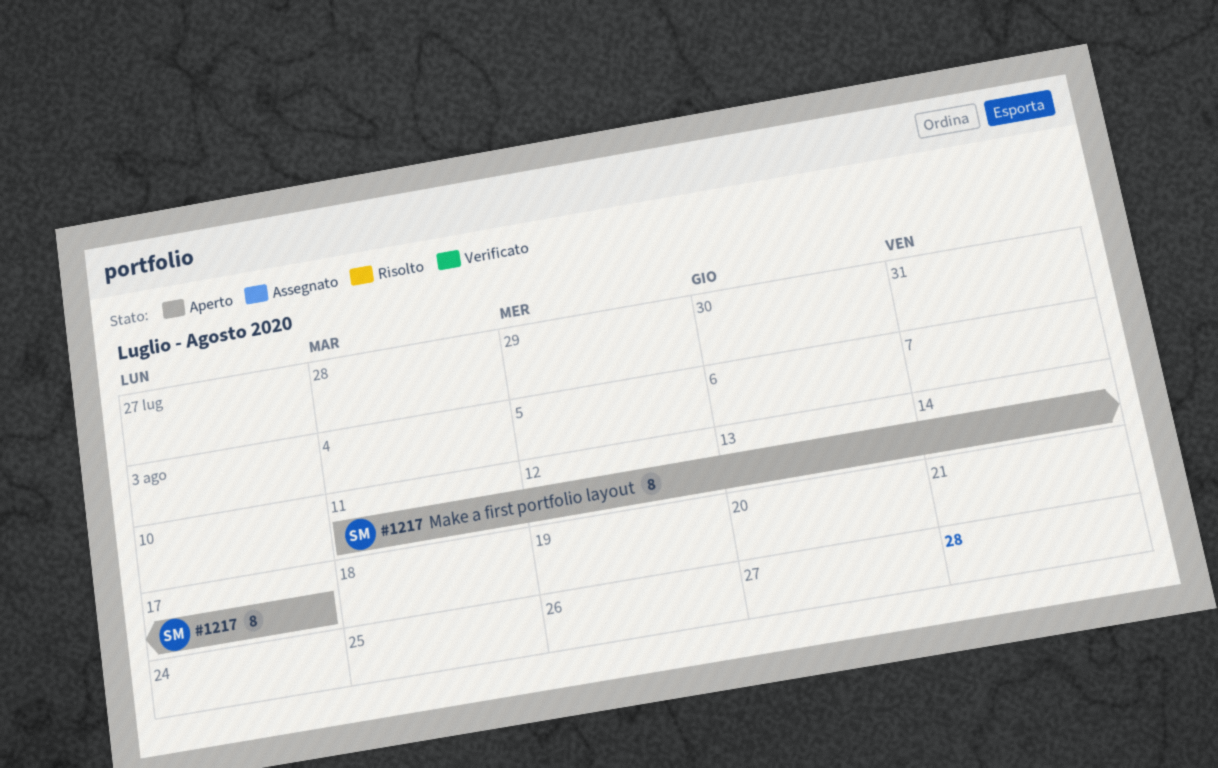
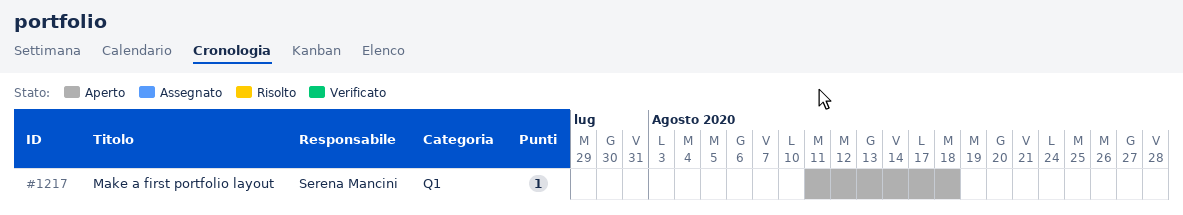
#1217, estimate: 8 -> 1
#1217, due: Aug 17 -> Aug 18

